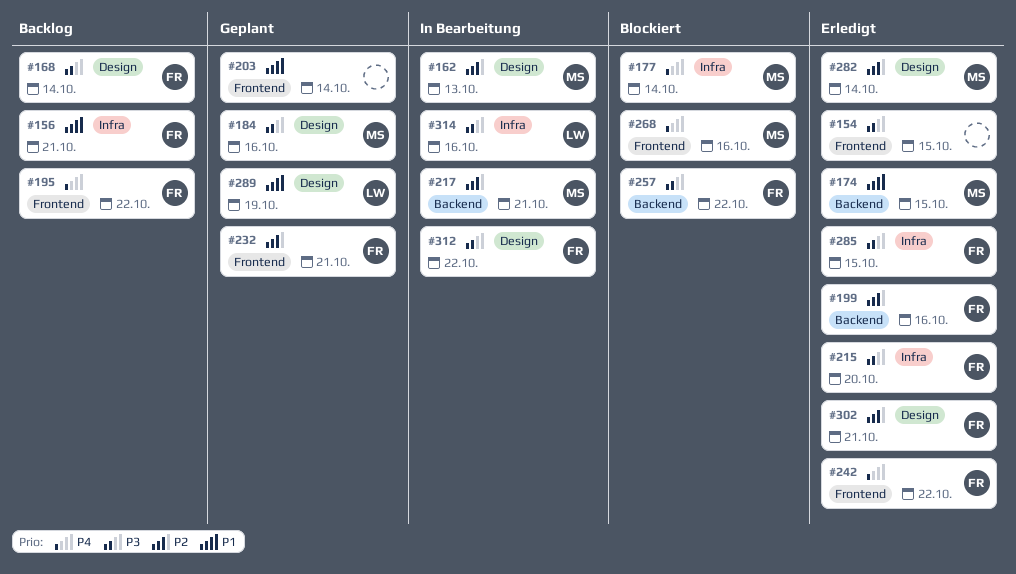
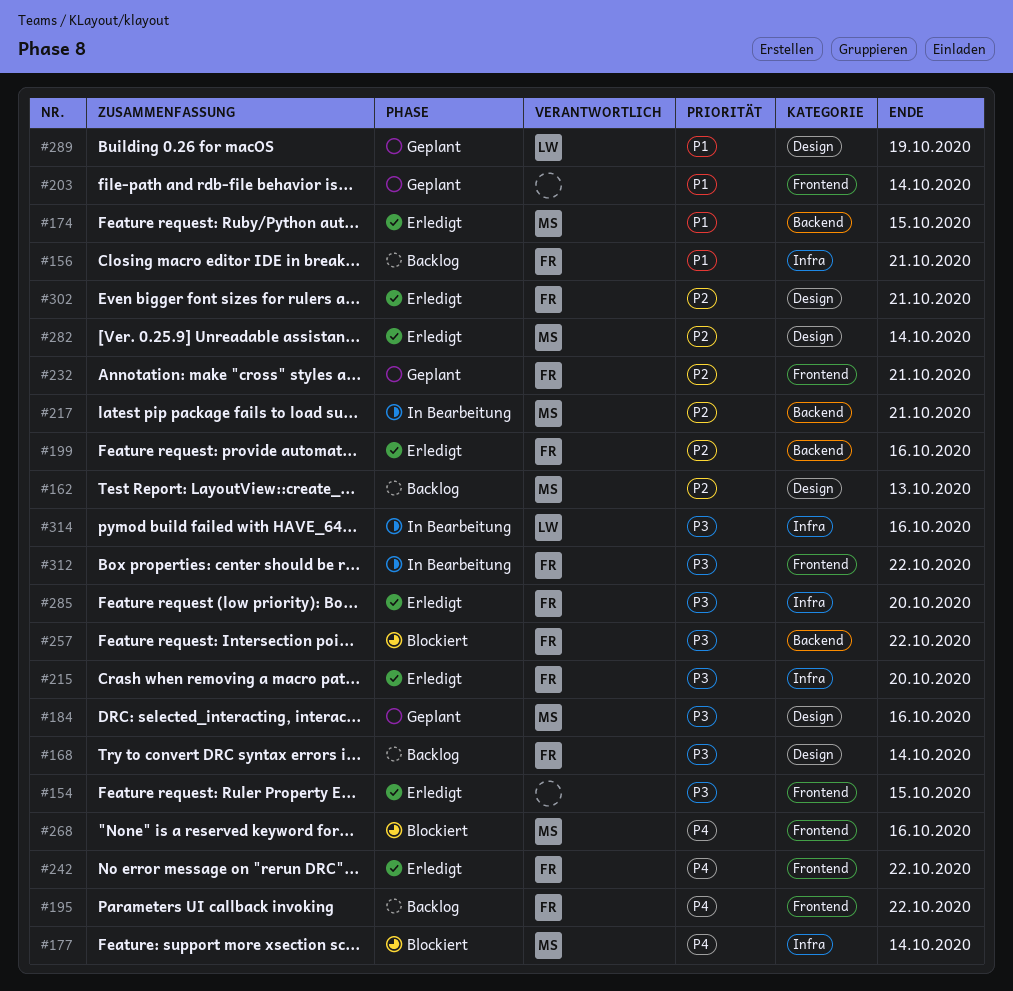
#162, status: In Bearbeitung -> Backlog
#285, due: Oct 15 -> Oct 20
#312, label: Design -> Frontend

